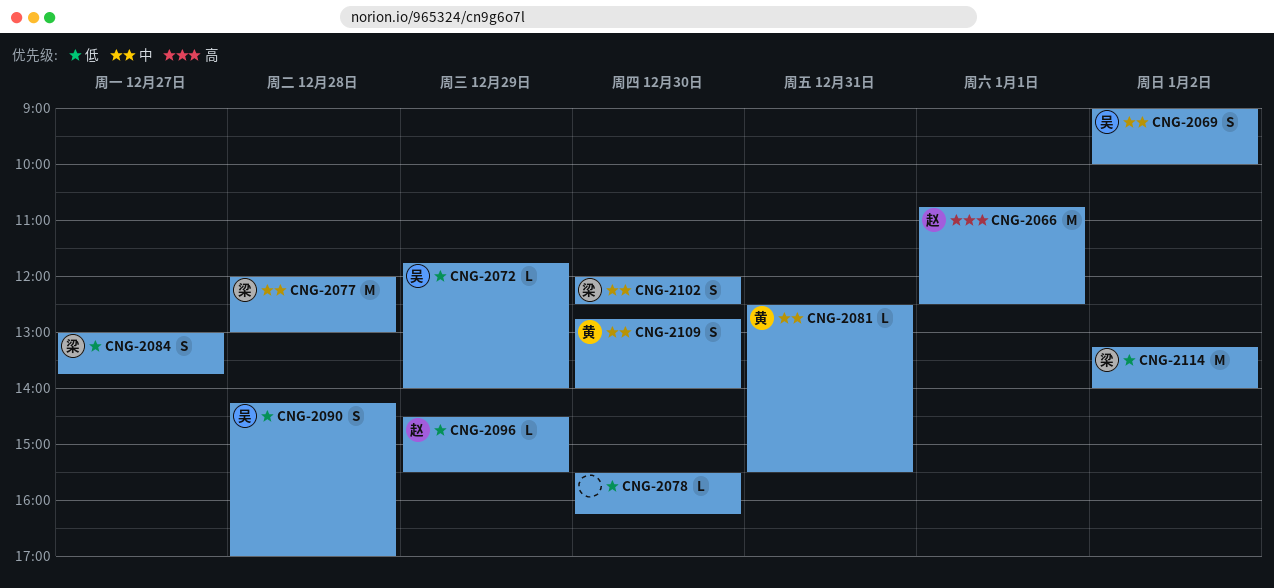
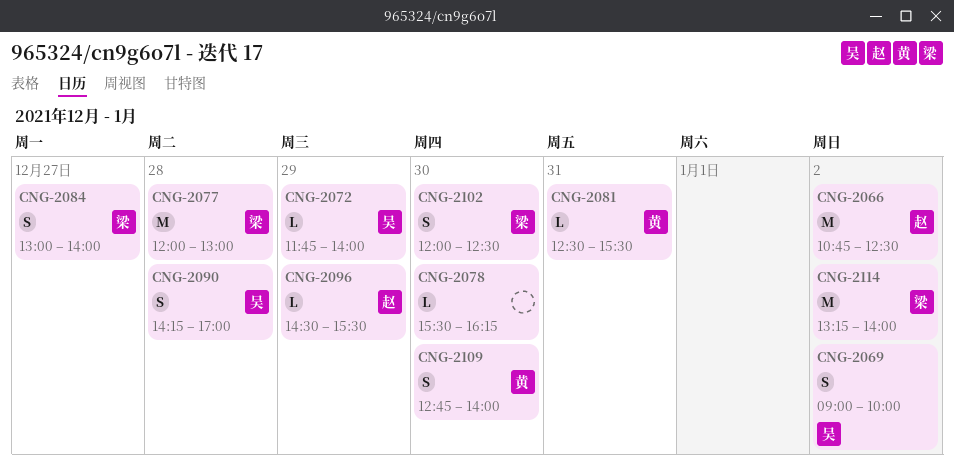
CNG-2066, day: Jan 1 -> Jan 2
CNG-2084, ends: 13:45 -> 14:00

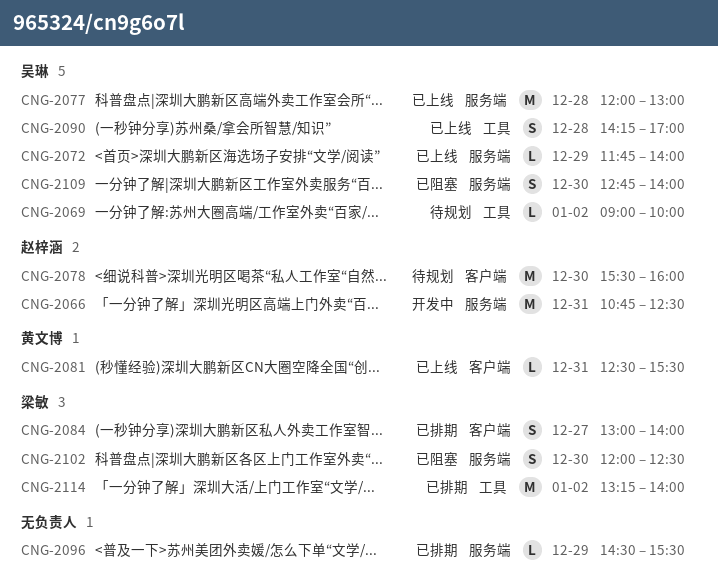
CNG-2066, day: Jan 2 -> Dec 31
CNG-2069, estimate: S -> L
CNG-2077, owner: 梁敏 -> 吴琳
CNG-2078, owner: none -> 赵梓涵
CNG-2078, estimate: L -> M
CNG-2078, ends: 16:15 -> 16:00
CNG-2096, owner: 赵梓涵 -> none
CNG-2109, owner: 黄文博 -> 吴琳

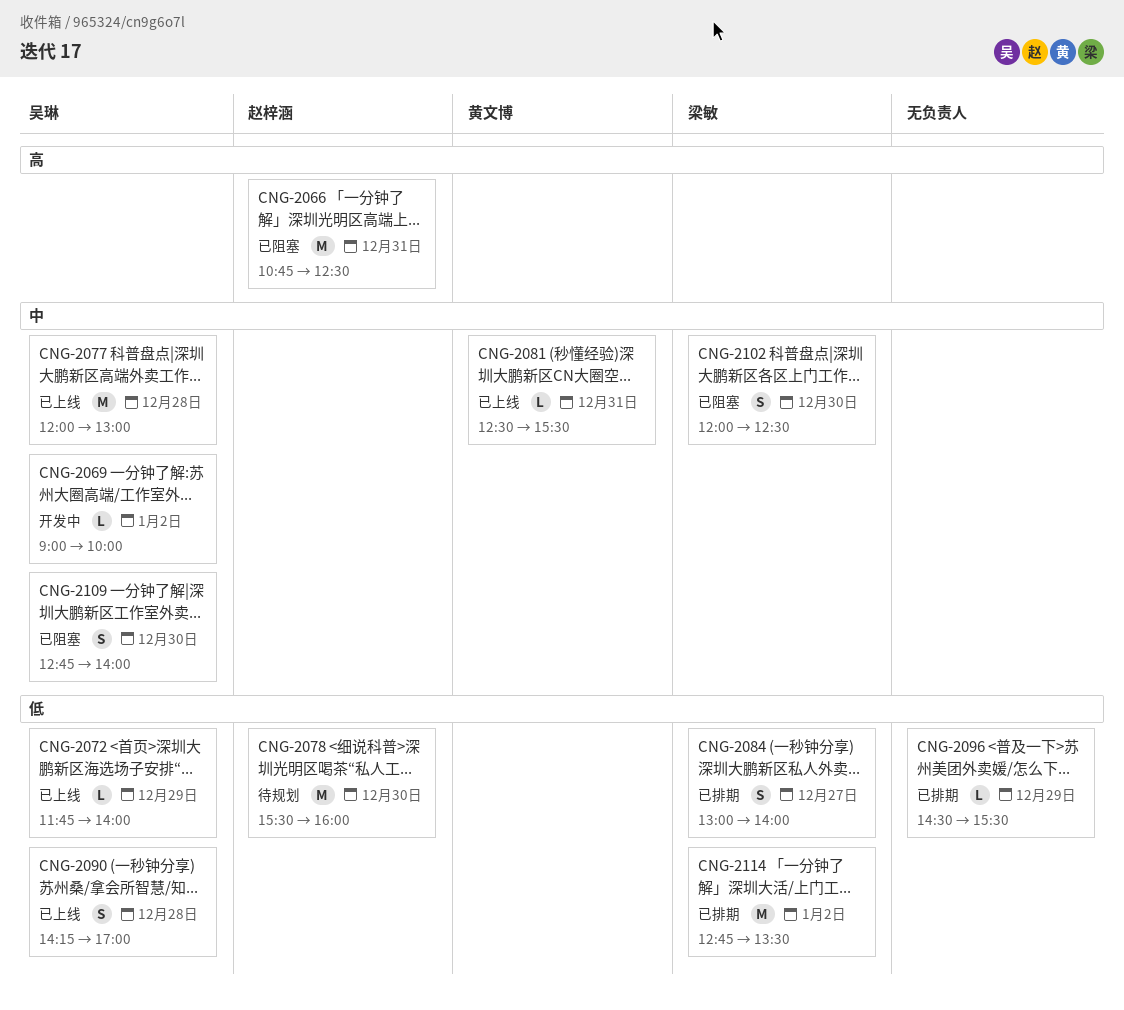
CNG-2066, status: 开发中 -> 已阻塞
CNG-2069, status: 待规划 -> 开发中
CNG-2114, begins: 13:15 -> 12:45
CNG-2114, ends: 14:00 -> 13:30

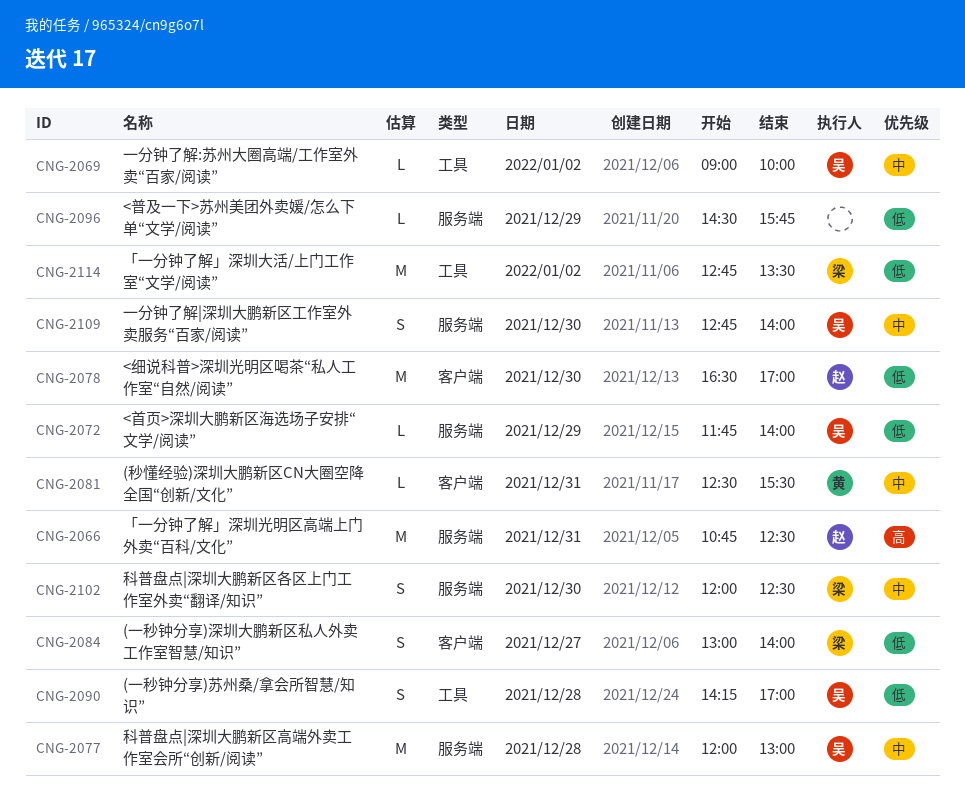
CNG-2078, begins: 15:30 -> 16:30
CNG-2078, ends: 16:00 -> 17:00
CNG-2096, ends: 15:30 -> 15:45

